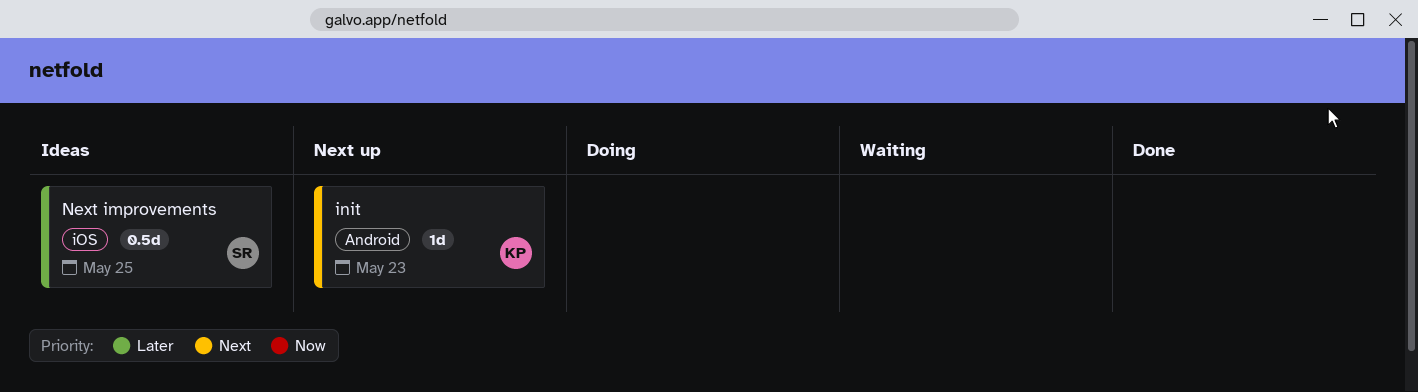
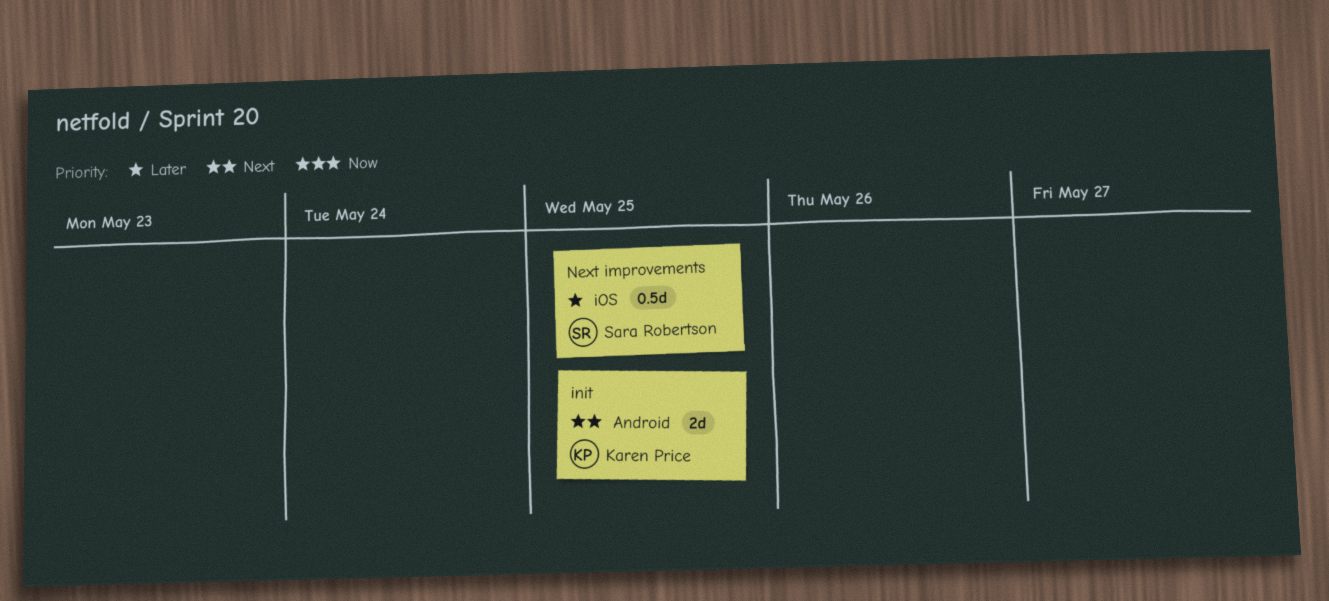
init, estimate: 1d -> 2d
init, due: May 23 -> May 25

